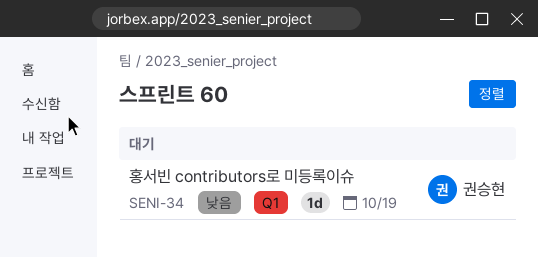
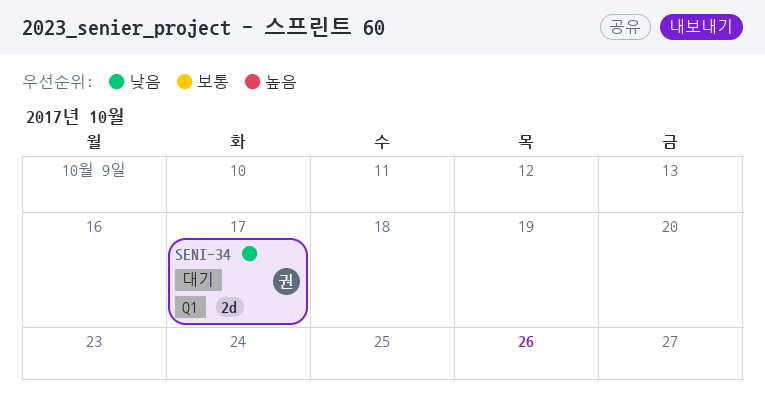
SENI-34, estimate: 1d -> 2d
SENI-34, due: Oct 19 -> Oct 17

